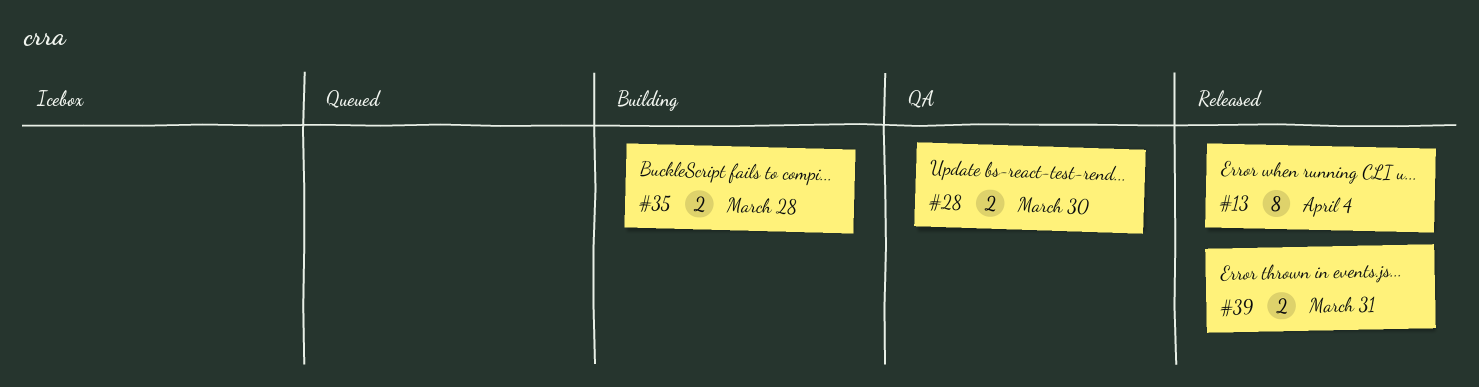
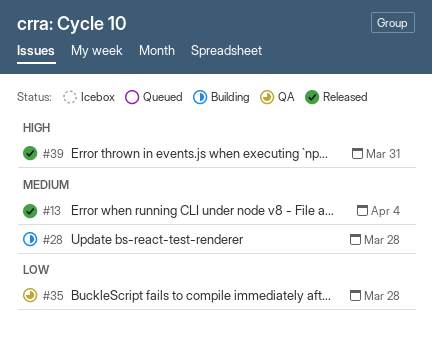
#28, status: QA -> Building
#28, due: Mar 30 -> Mar 28
#35, status: Building -> QA

